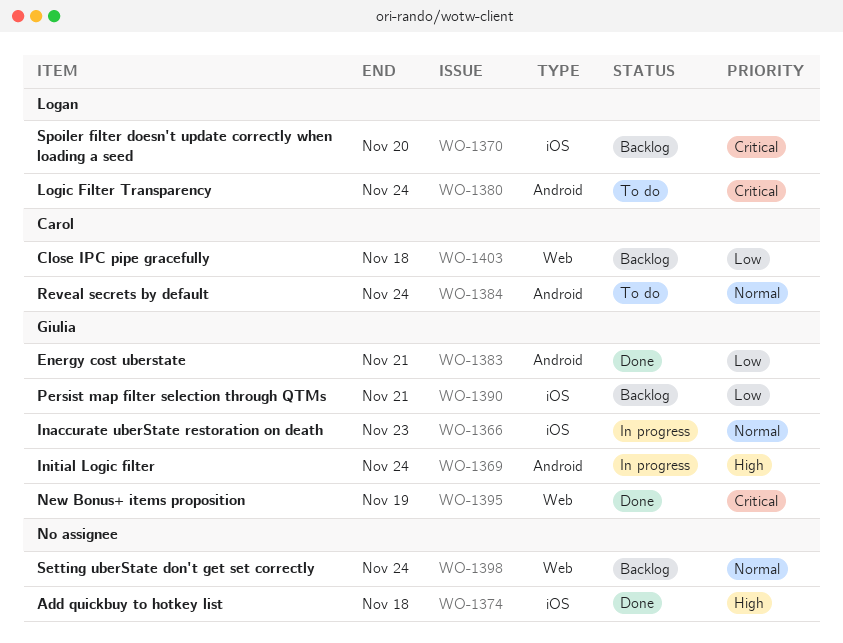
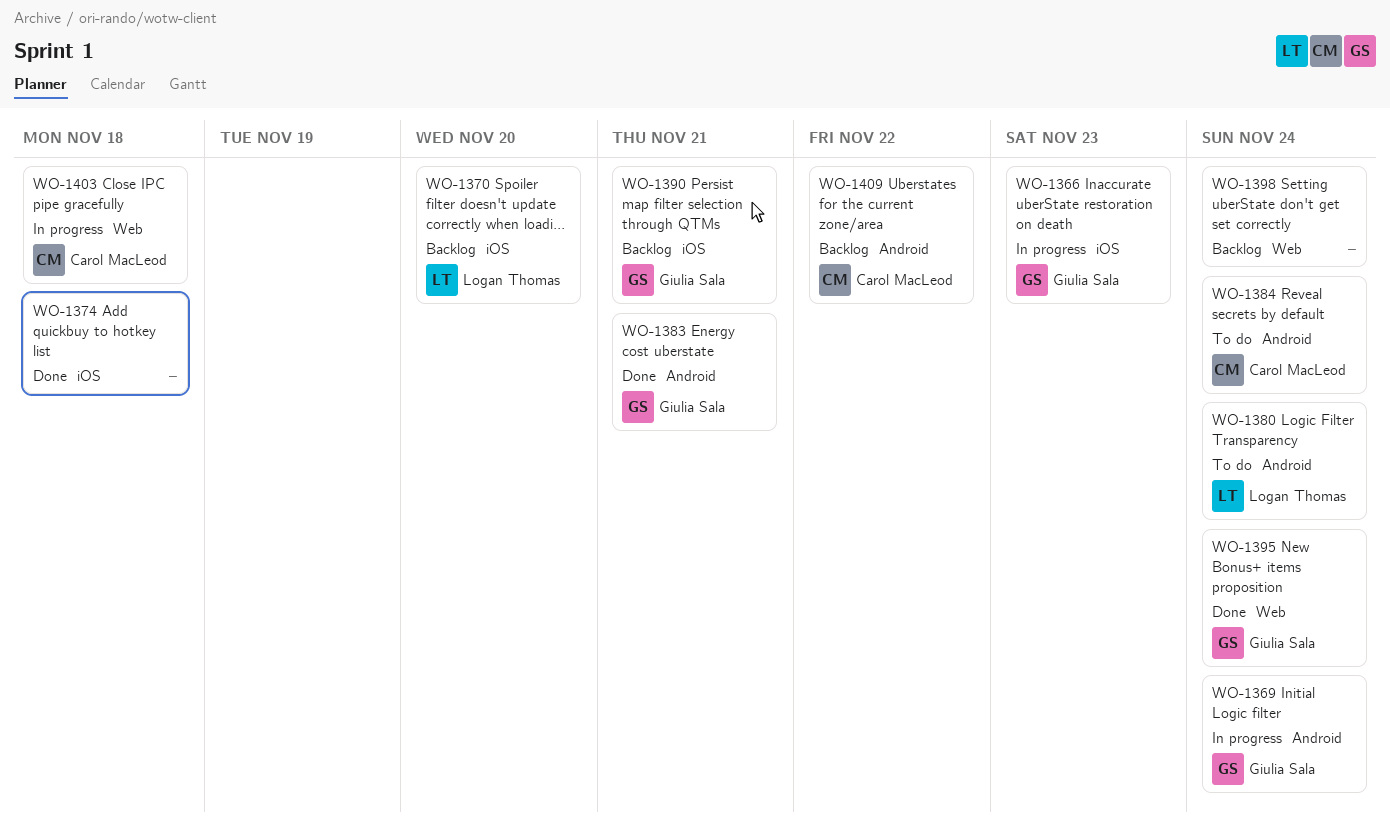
WO-1395, due: Nov 19 -> Nov 24
WO-1403, status: Backlog -> In progress
WO-1409: none -> present

